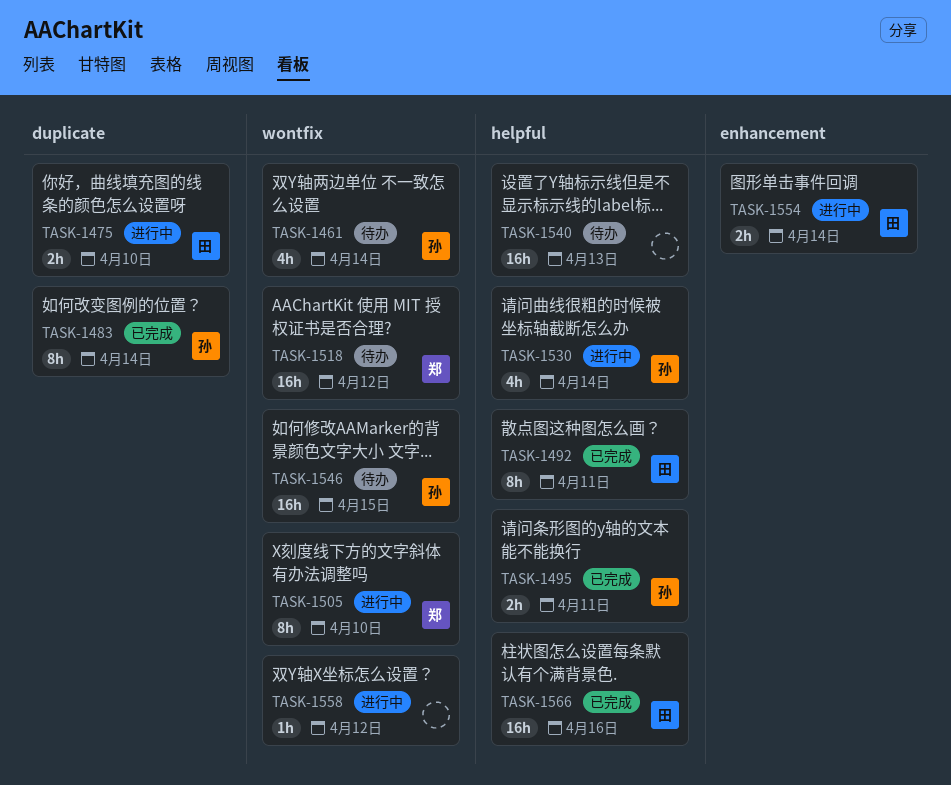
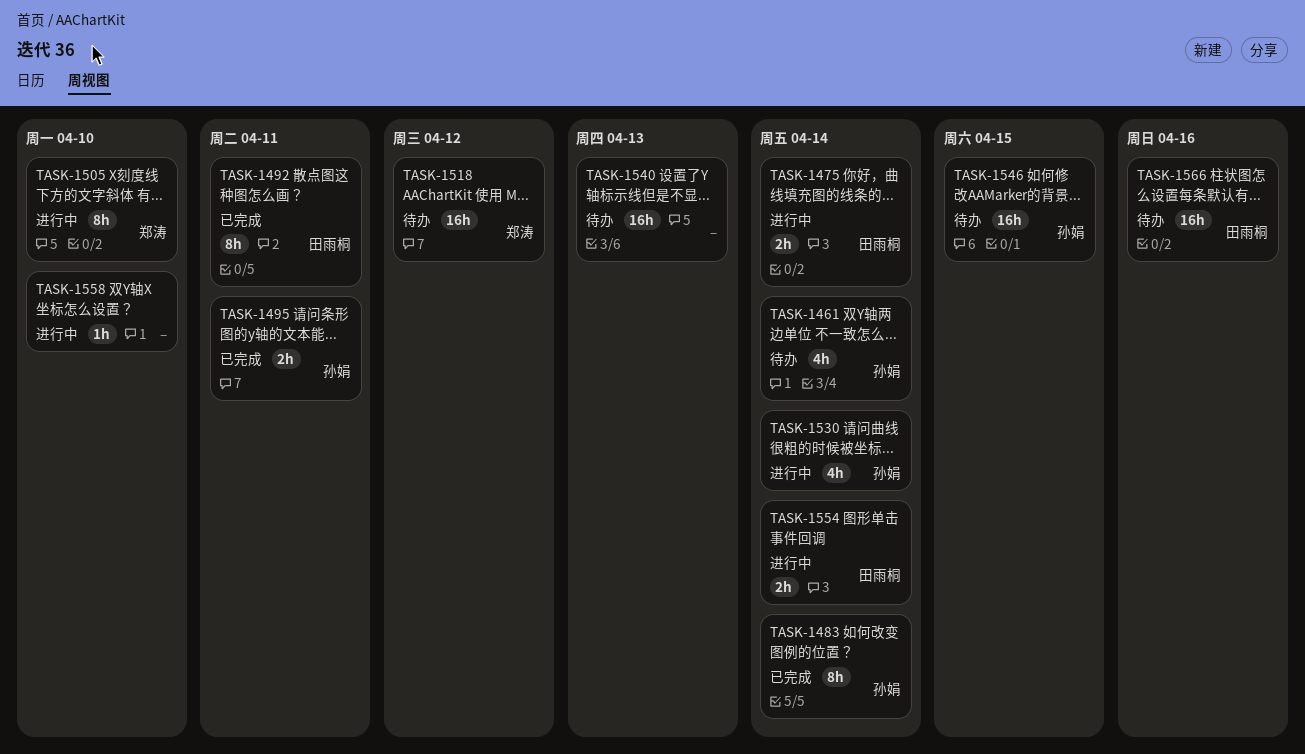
TASK-1475, due: Apr 10 -> Apr 14
TASK-1558, due: Apr 12 -> Apr 10
TASK-1566, status: 已完成 -> 待办

